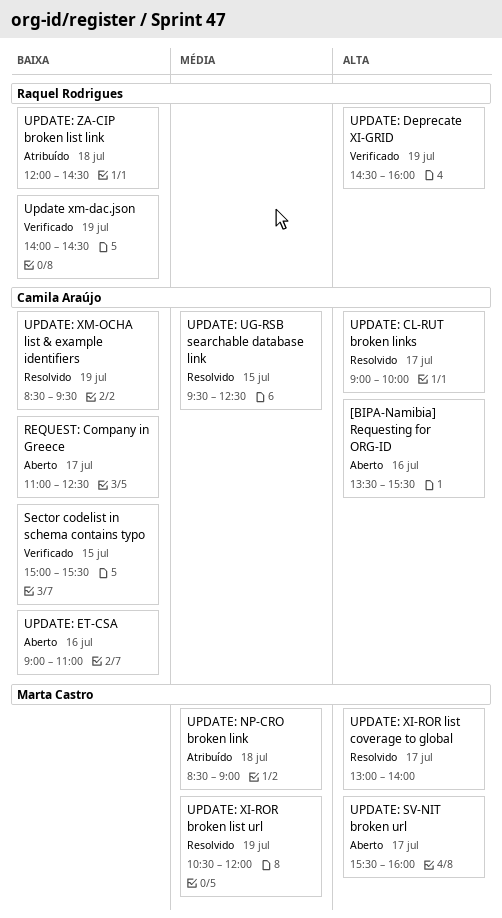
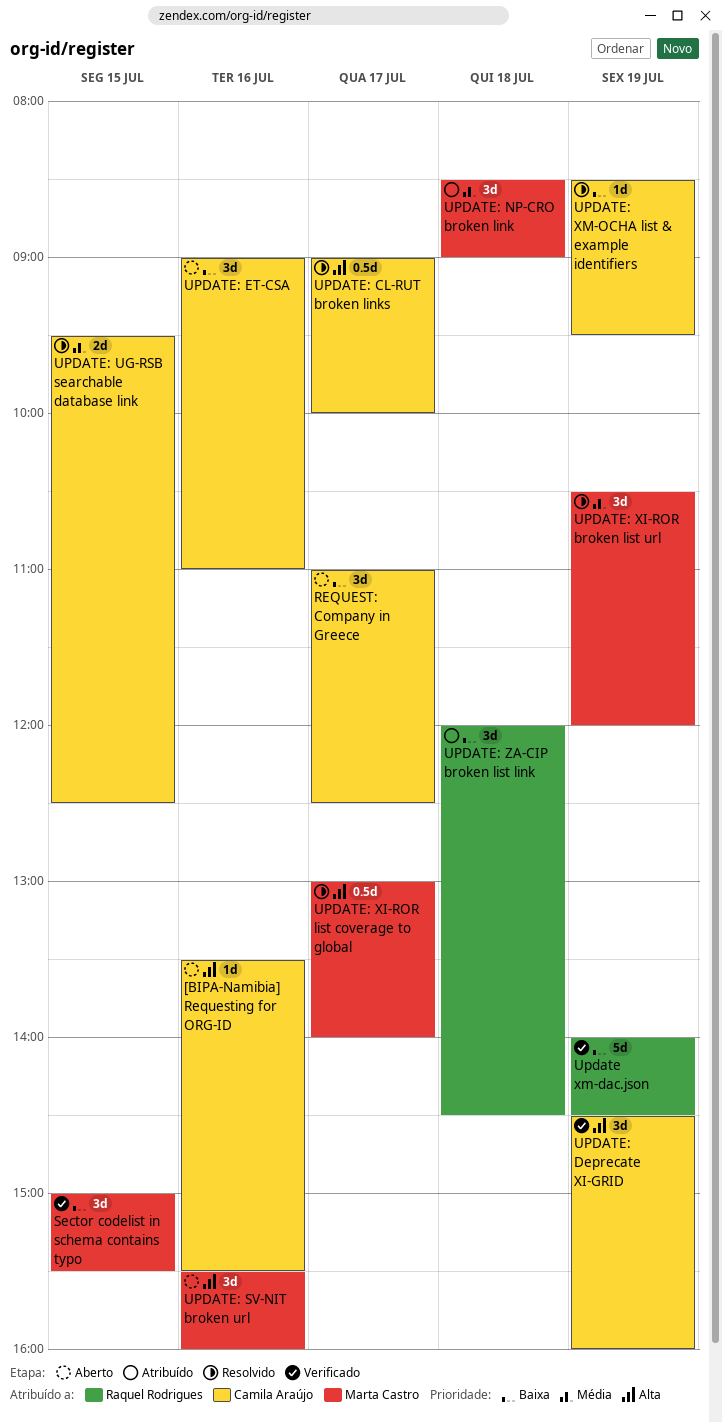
Sector codelist in schema contains typo, owner: Camila Araújo -> Marta Castro
UPDATE: Deprecate XI-GRID, owner: Raquel Rodrigues -> Camila Araújo
UPDATE: SV-NIT broken url, day: Jul 17 -> Jul 16

